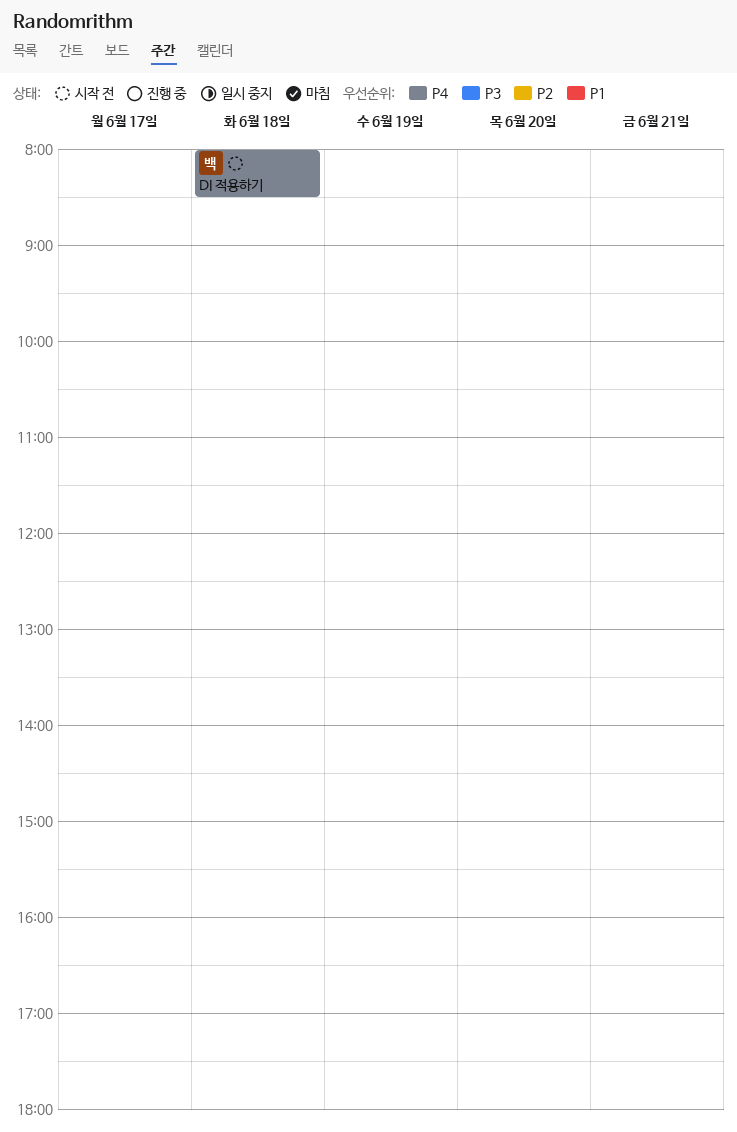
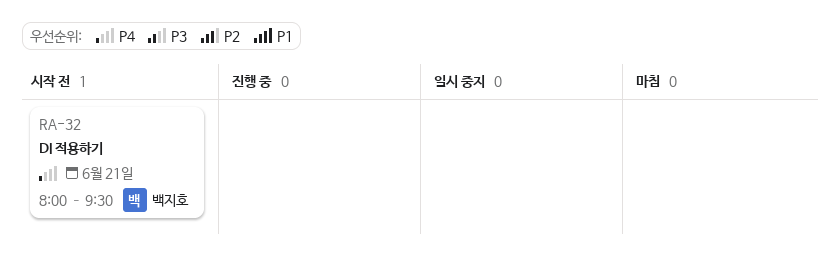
DI 적용하기, day: Jun 18 -> Jun 21
DI 적용하기, ends: 08:30 -> 09:30

